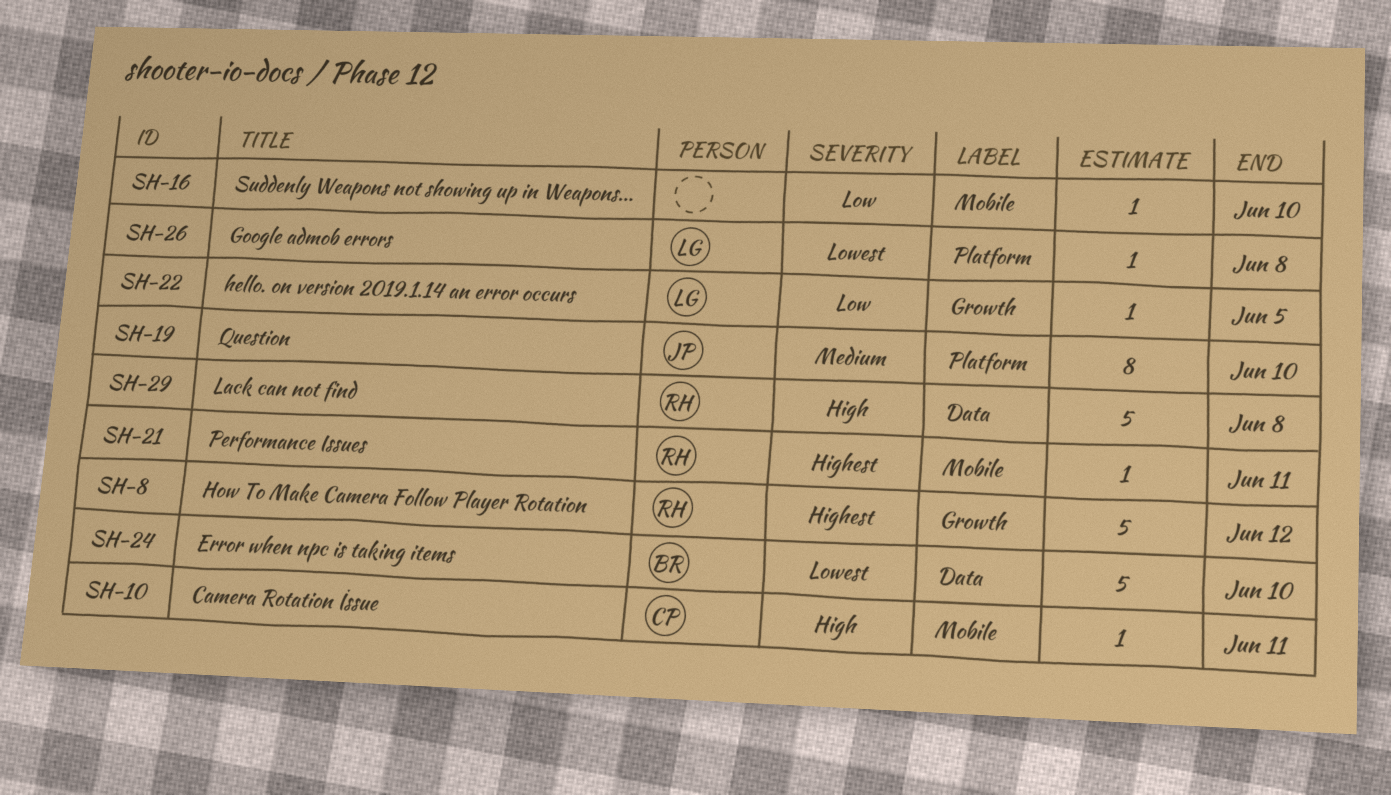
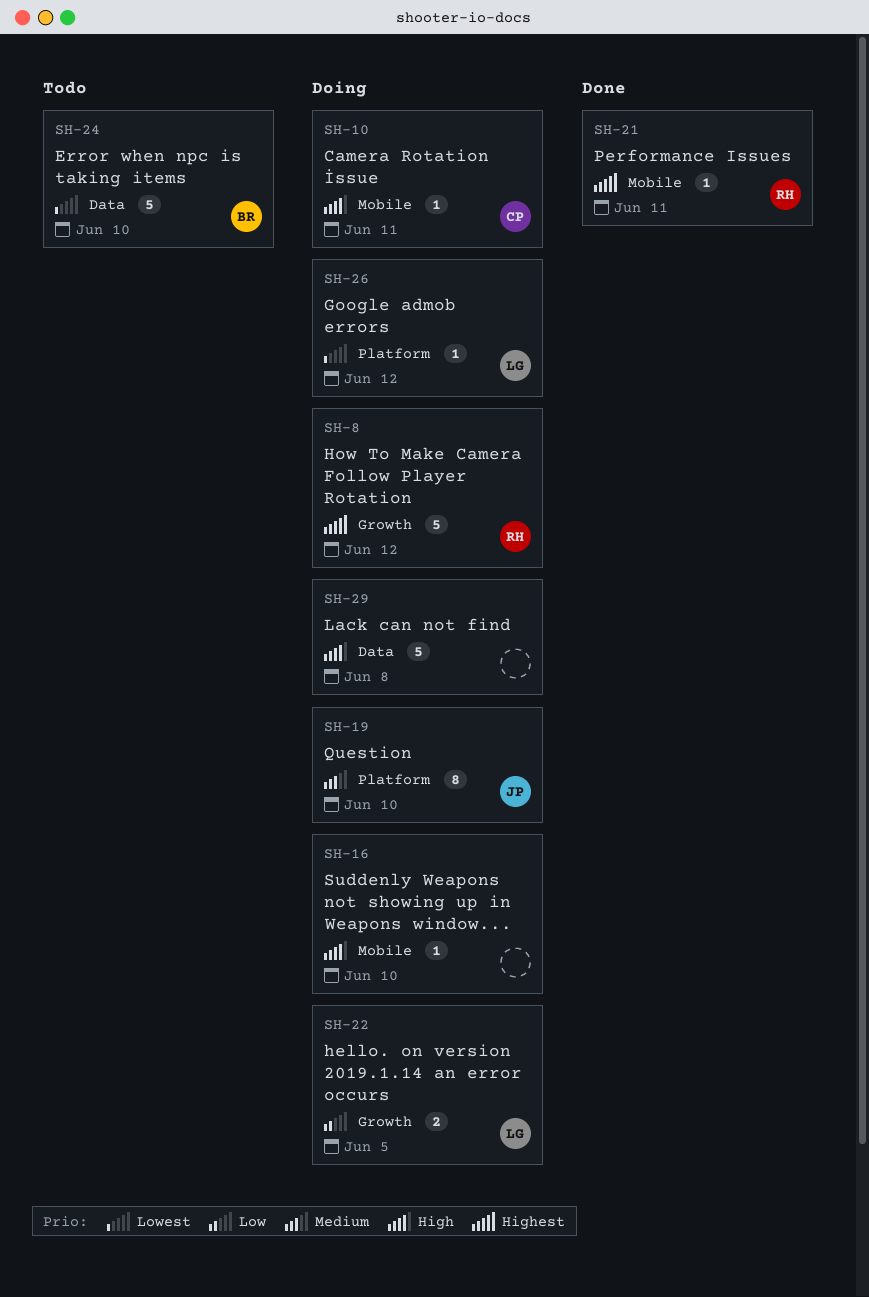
SH-16, priority: Low -> High
SH-22, estimate: 1 -> 2
SH-26, due: Jun 8 -> Jun 12
SH-29, owner: RH -> none

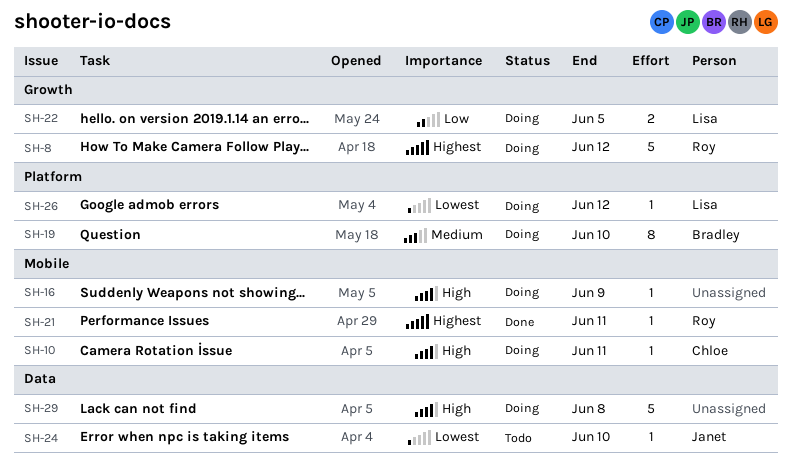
SH-16, due: Jun 10 -> Jun 9
SH-19, owner: Janet -> Bradley
SH-24, owner: Bradley -> Janet
SH-24, estimate: 5 -> 1

